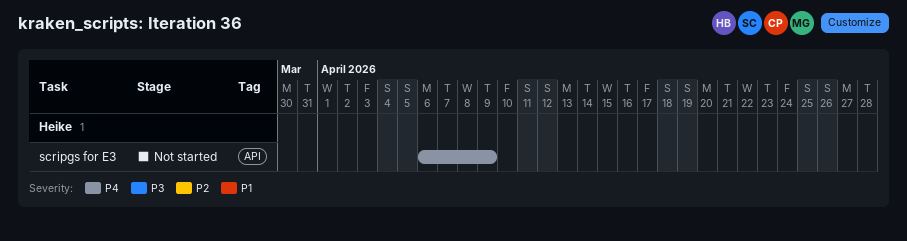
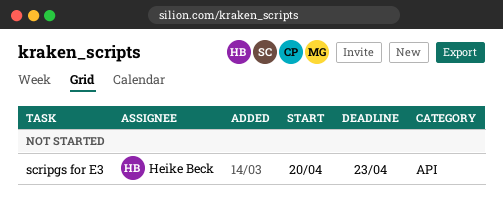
scripgs for E3, start: Apr 6 -> Apr 20
scripgs for E3, due: Apr 9 -> Apr 23

